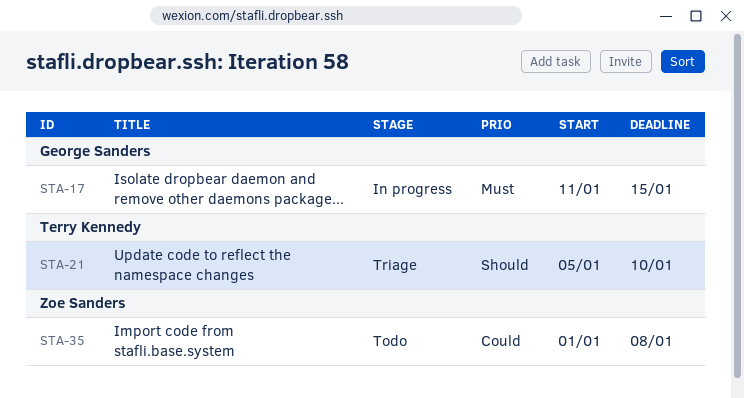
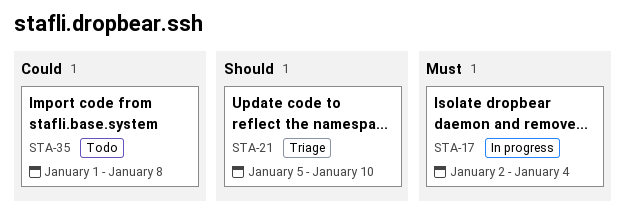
STA-17, start: Jan 11 -> Jan 2
STA-17, due: Jan 15 -> Jan 4

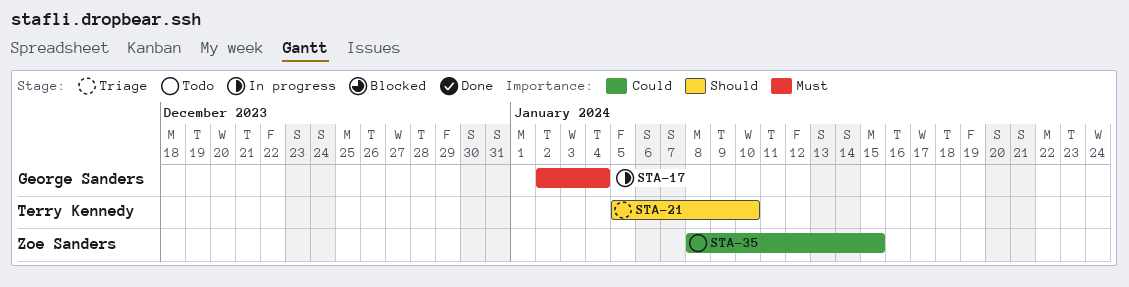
STA-35, start: Jan 1 -> Jan 8
STA-35, due: Jan 8 -> Jan 15

